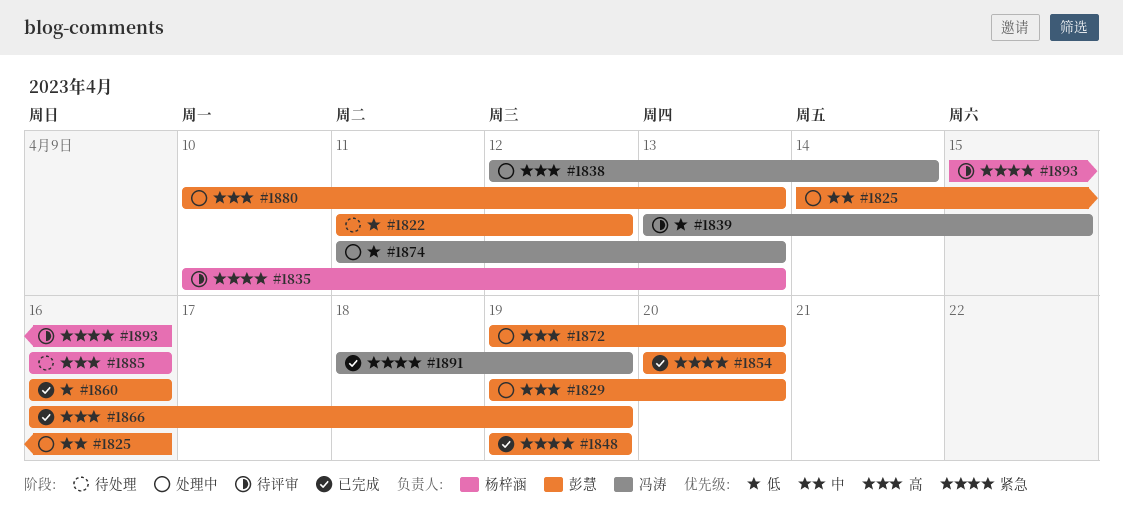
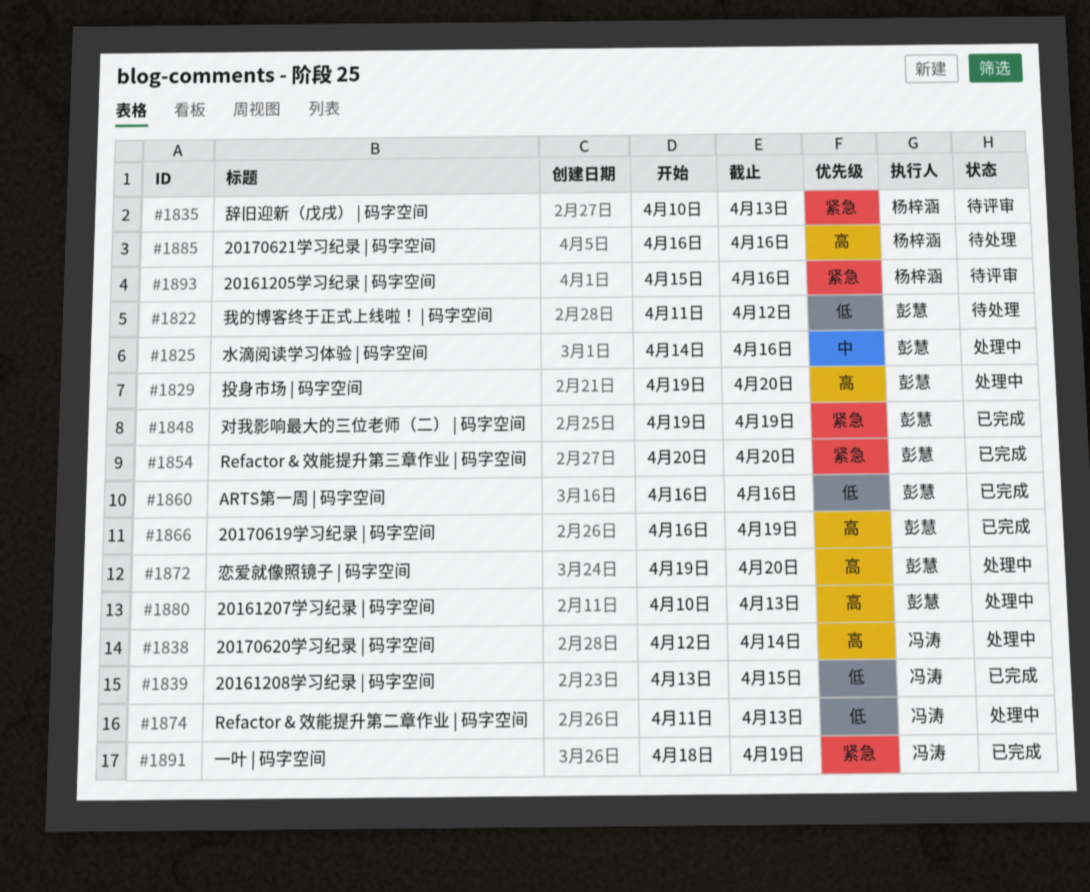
#1839, status: 待评审 -> 已完成

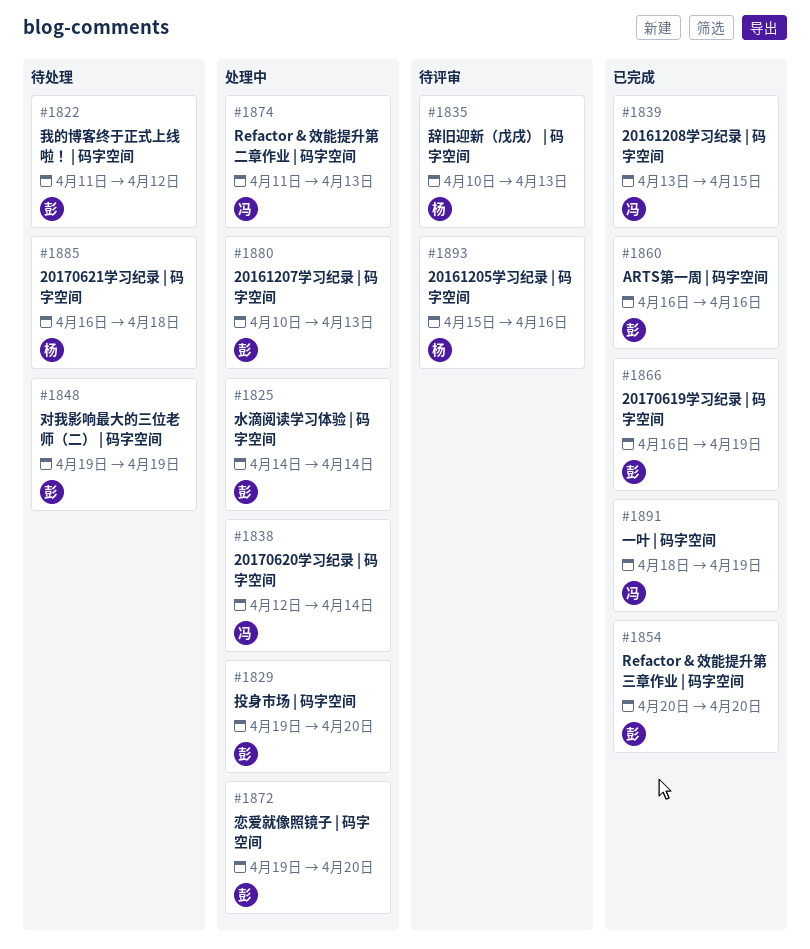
#1825, due: Apr 16 -> Apr 14
#1848, status: 已完成 -> 待处理
#1885, due: Apr 16 -> Apr 18

